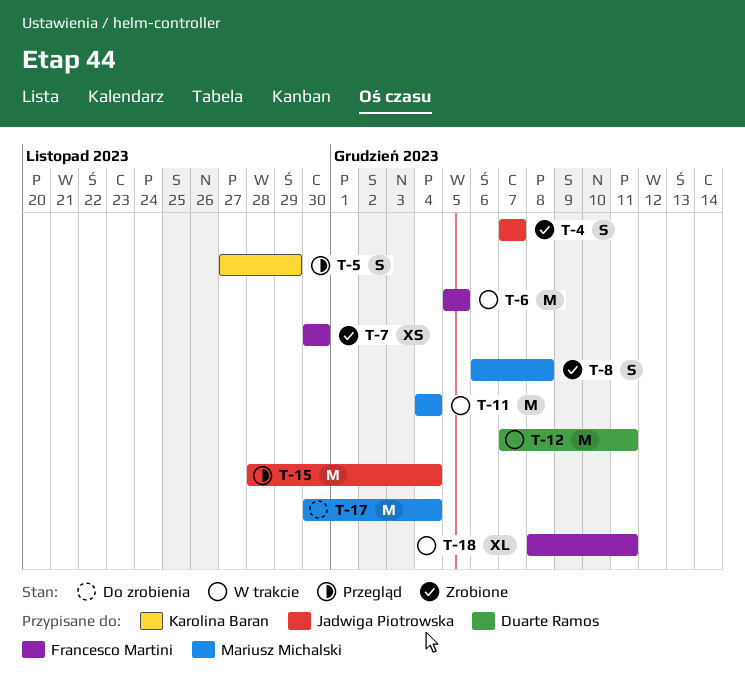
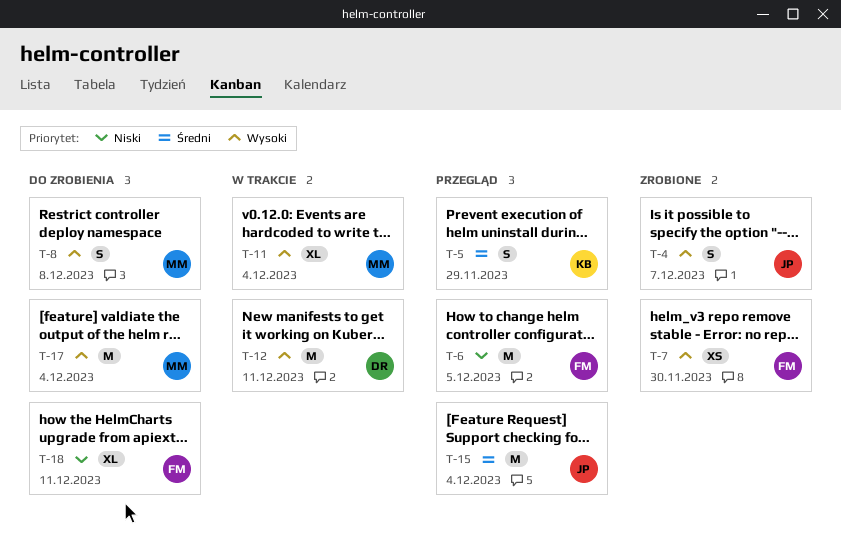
T-6, status: W trakcie -> Przegląd
T-8, status: Zrobione -> Do zrobienia
T-11, estimate: M -> XL
T-18, status: W trakcie -> Do zrobienia

